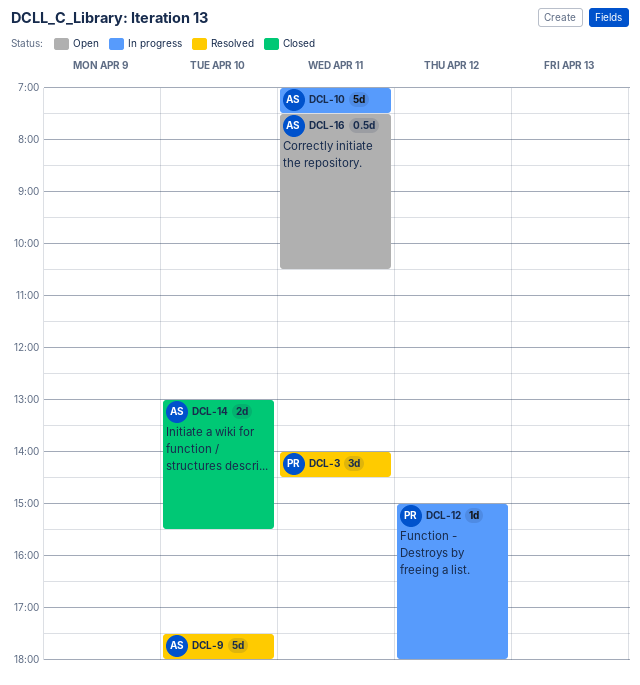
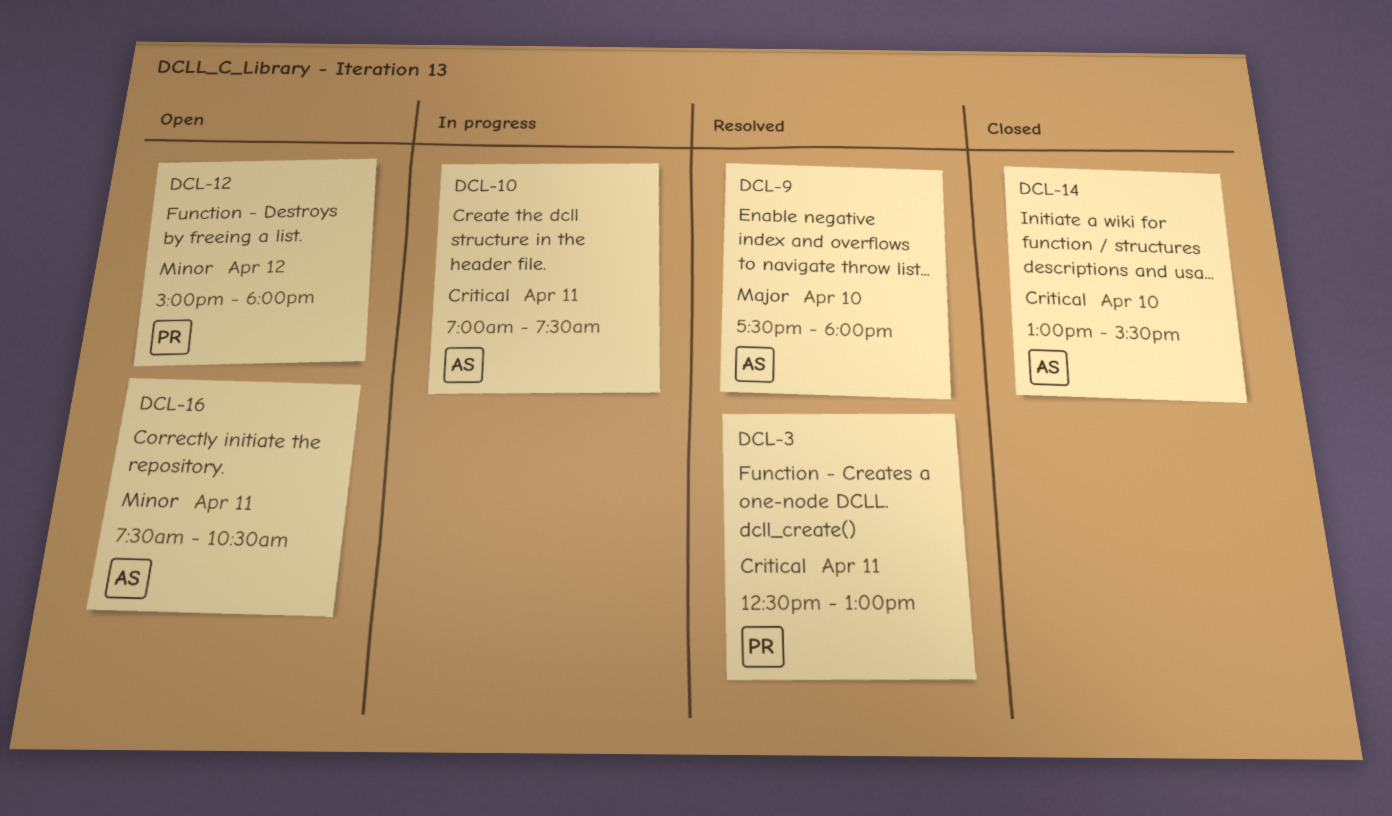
DCL-3, begins: 14:00 -> 12:30
DCL-3, ends: 14:30 -> 13:00
DCL-12, status: In progress -> Open

